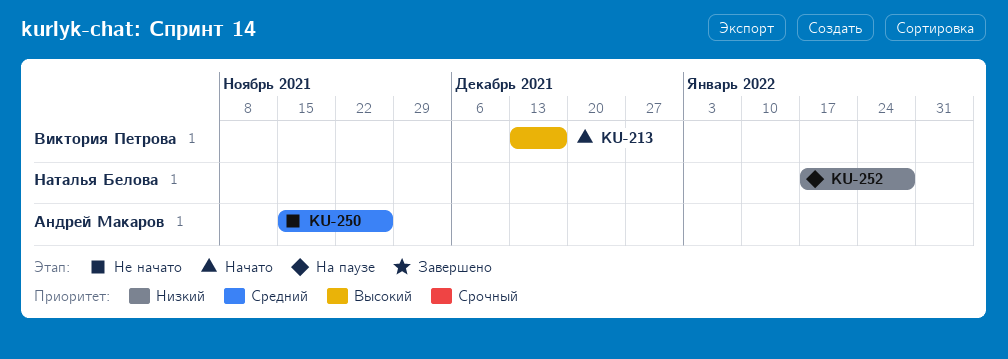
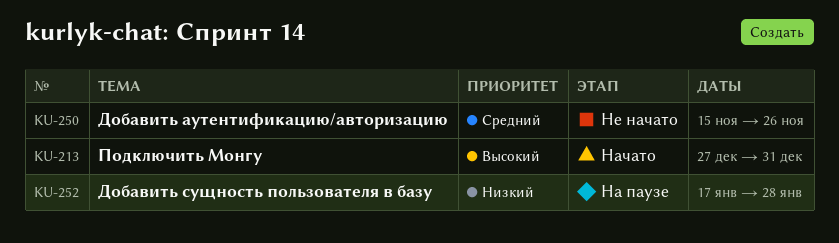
KU-213, start: Dec 13 -> Dec 27
KU-213, due: Dec 17 -> Dec 31

